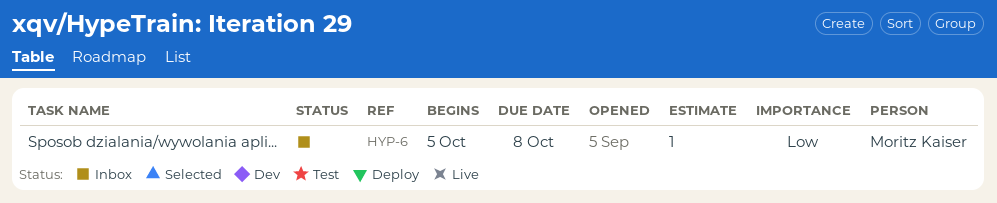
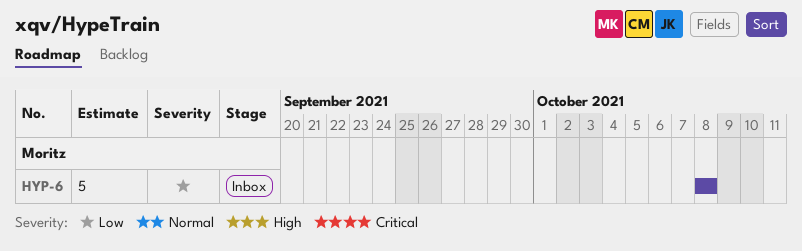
HYP-6, estimate: 1 -> 5
HYP-6, start: Oct 5 -> Oct 8

